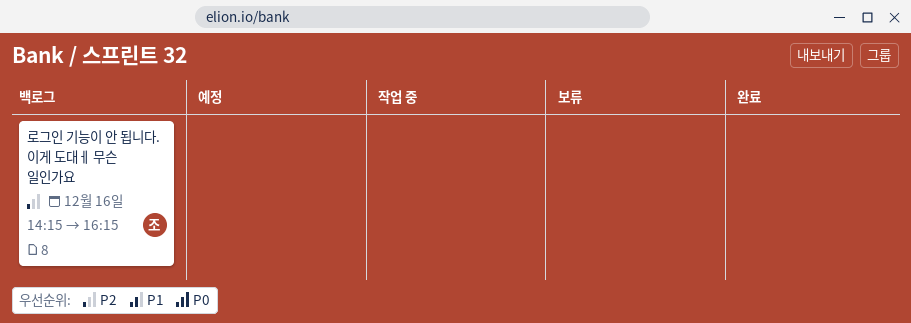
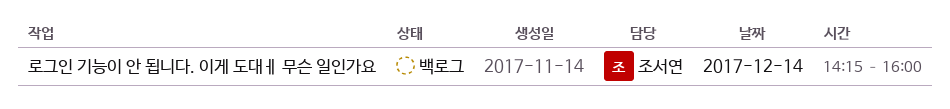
로그인 기능이 안 됩니다. 이게 도대ㅔ 무슨 일인가요, day: Dec 16 -> Dec 14
로그인 기능이 안 됩니다. 이게 도대ㅔ 무슨 일인가요, ends: 16:15 -> 16:00

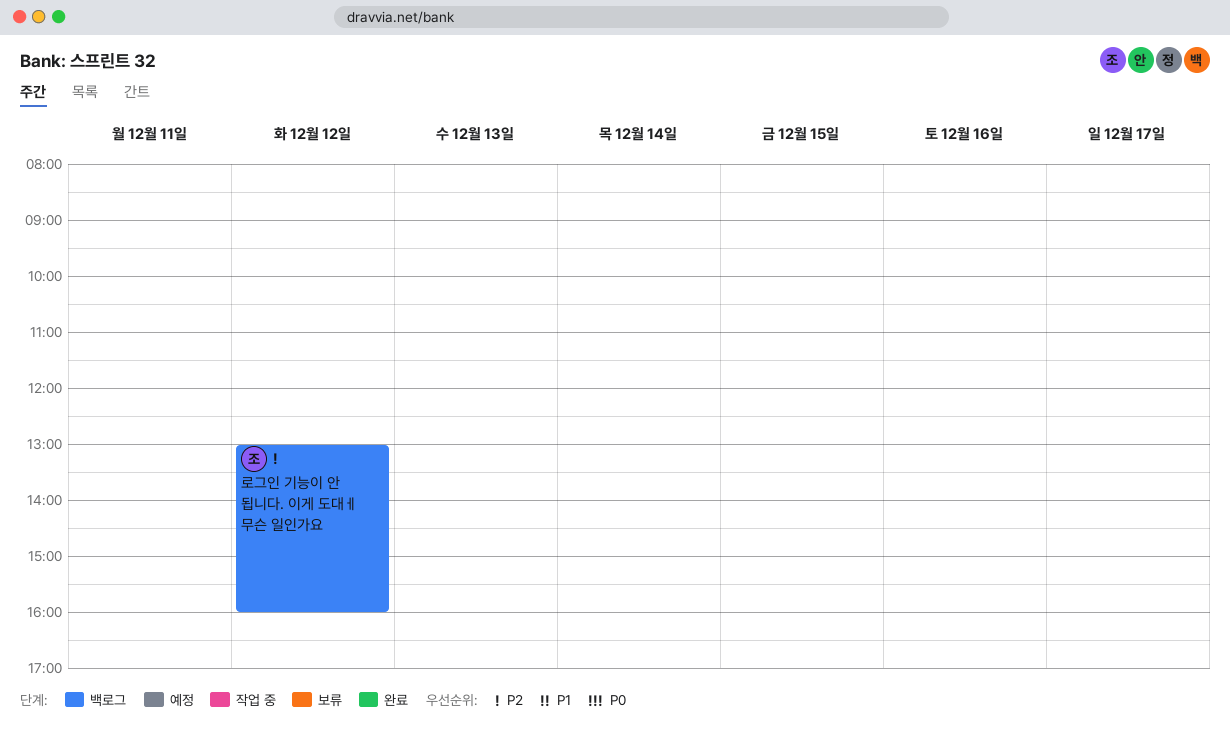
로그인 기능이 안 됩니다. 이게 도대ㅔ 무슨 일인가요, day: Dec 14 -> Dec 12
로그인 기능이 안 됩니다. 이게 도대ㅔ 무슨 일인가요, begins: 14:15 -> 13:00

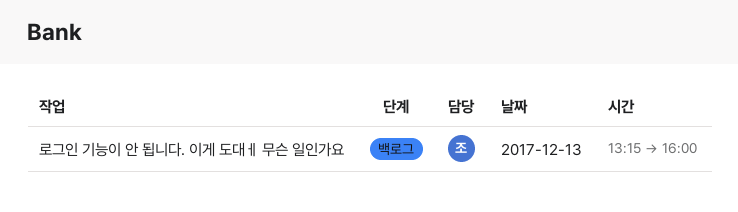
로그인 기능이 안 됩니다. 이게 도대ㅔ 무슨 일인가요, day: Dec 12 -> Dec 13
로그인 기능이 안 됩니다. 이게 도대ㅔ 무슨 일인가요, begins: 13:00 -> 13:15

